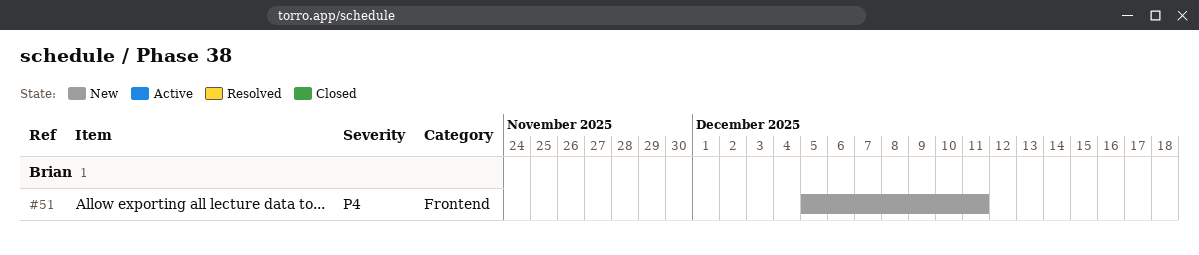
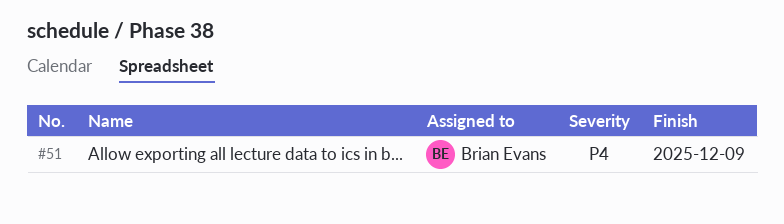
#51, due: Dec 11 -> Dec 9

